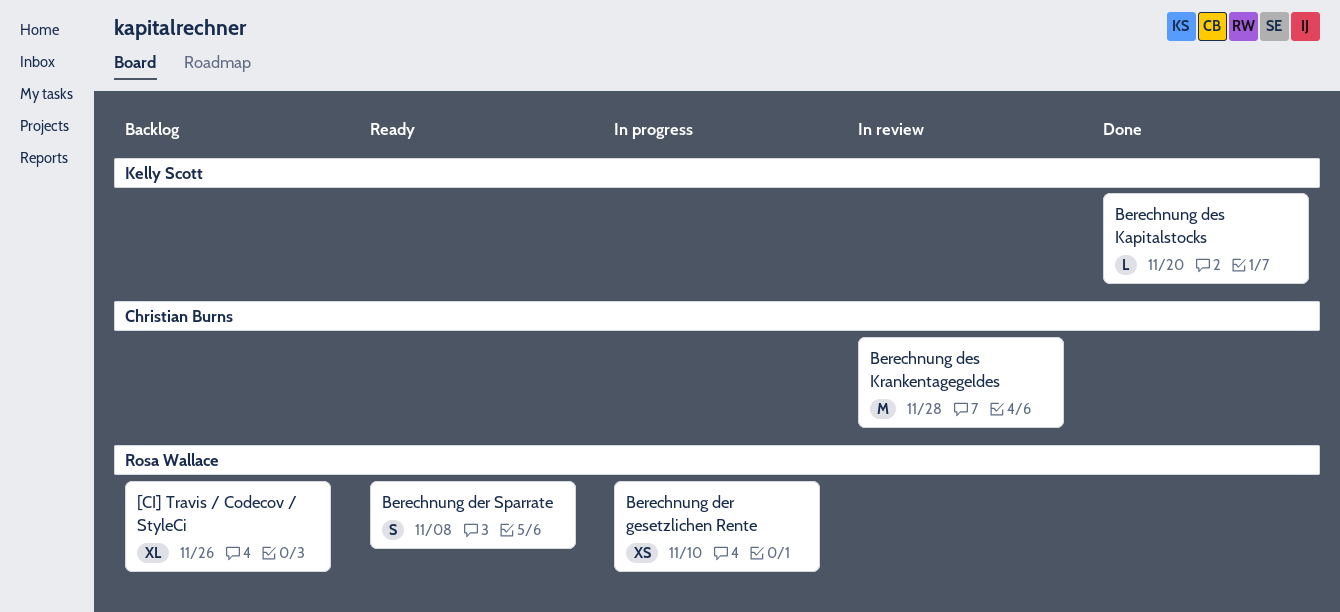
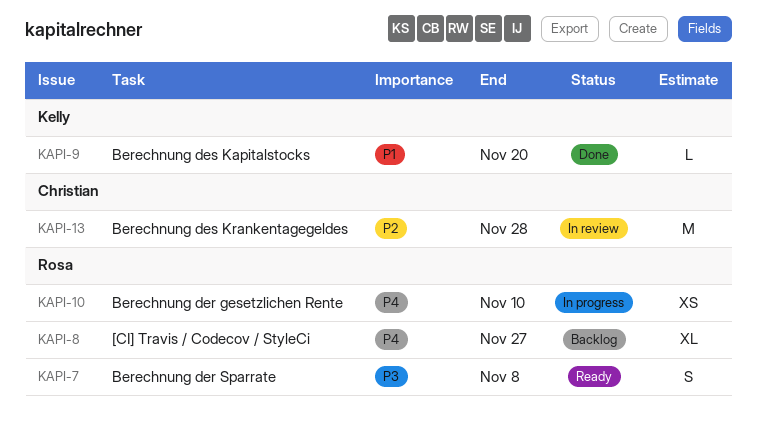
[CI] Travis / Codecov / StyleCi, due: Nov 26 -> Nov 27

